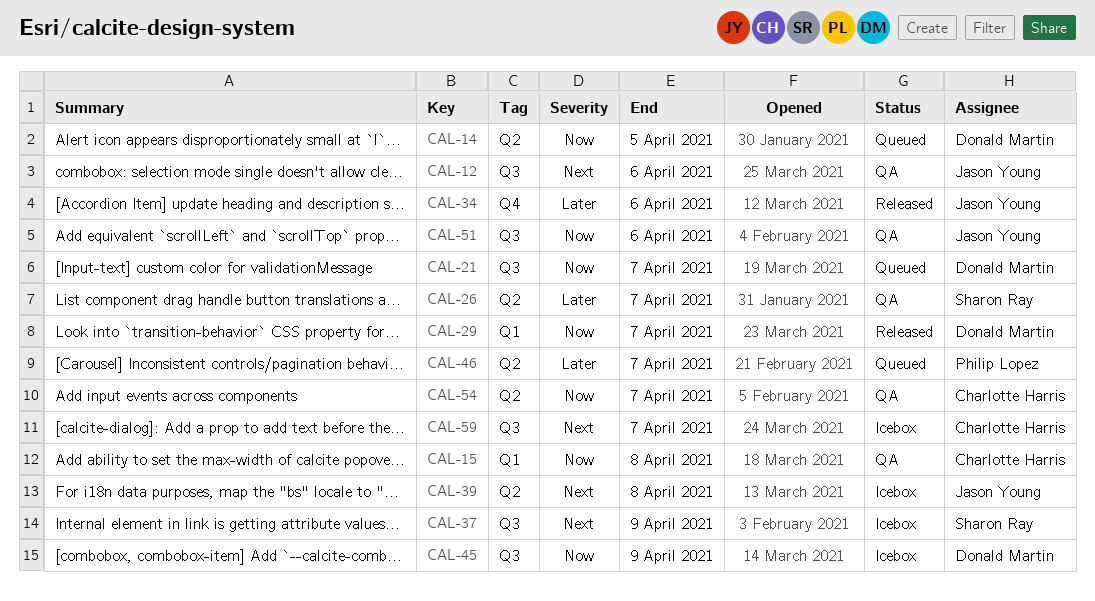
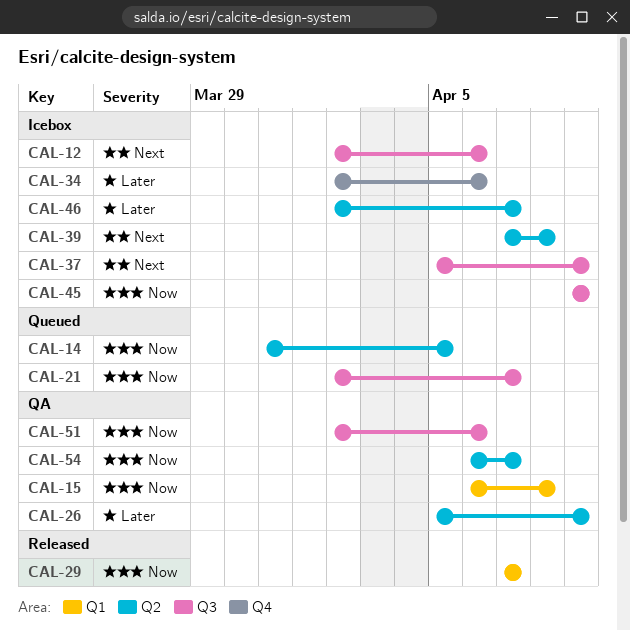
CAL-12, status: QA -> Icebox
CAL-26, due: Apr 7 -> Apr 9
CAL-34, status: Released -> Icebox
CAL-46, status: Queued -> Icebox
CAL-59: present -> none

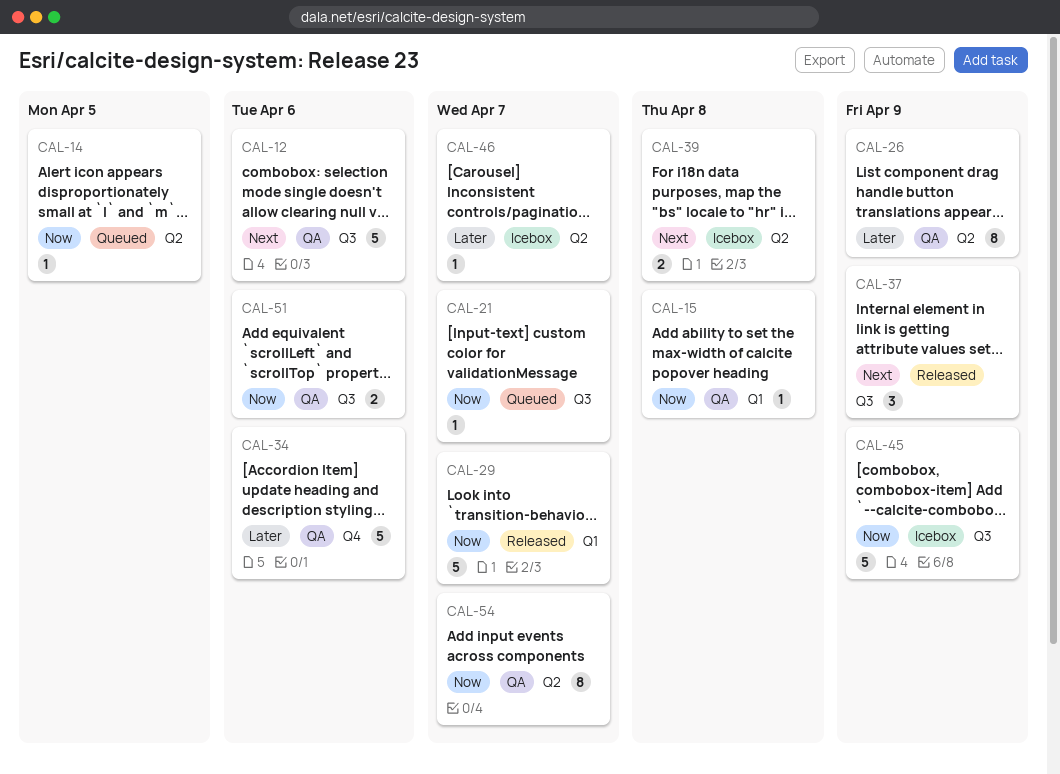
CAL-12, status: Icebox -> QA
CAL-34, status: Icebox -> QA
CAL-37, status: Icebox -> Released

